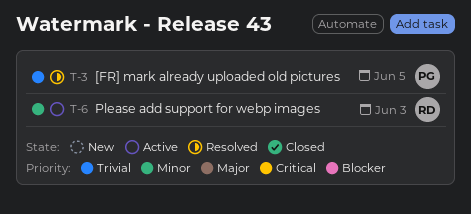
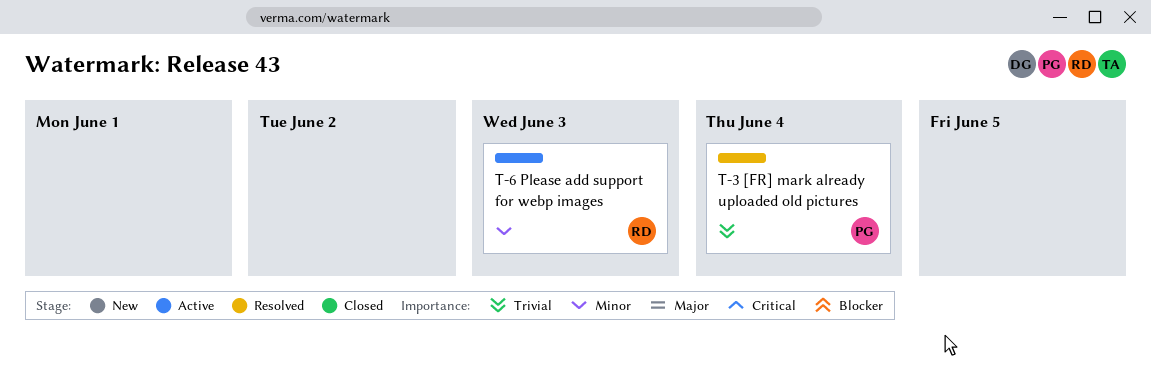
T-3, due: Jun 5 -> Jun 4

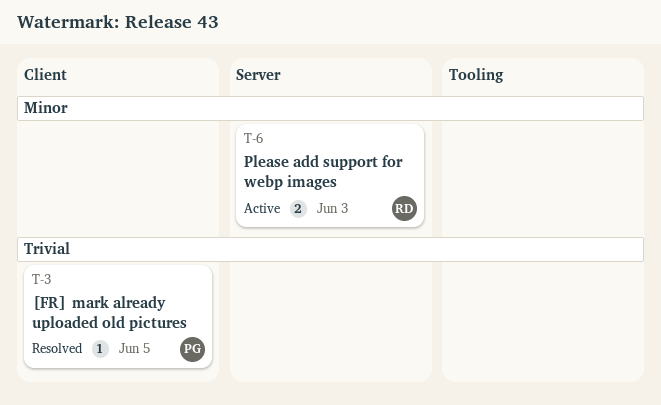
T-3, due: Jun 4 -> Jun 5

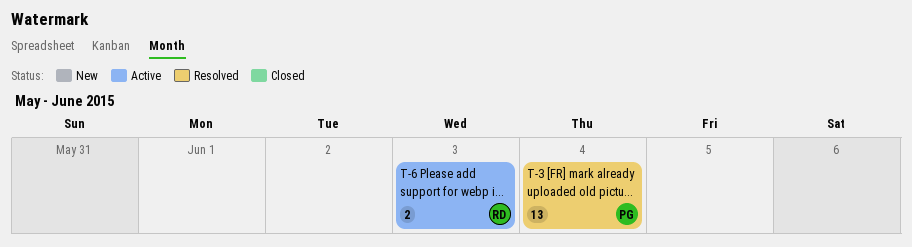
T-3, estimate: 1 -> 13
T-3, due: Jun 5 -> Jun 4

